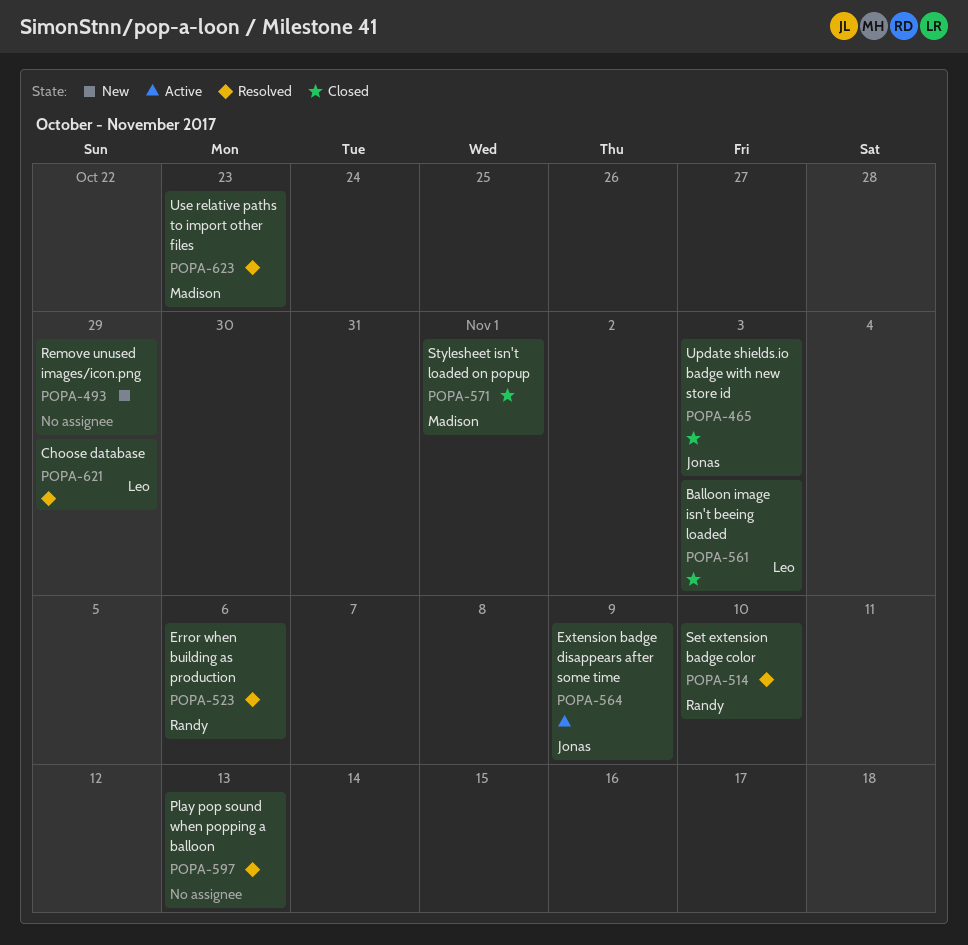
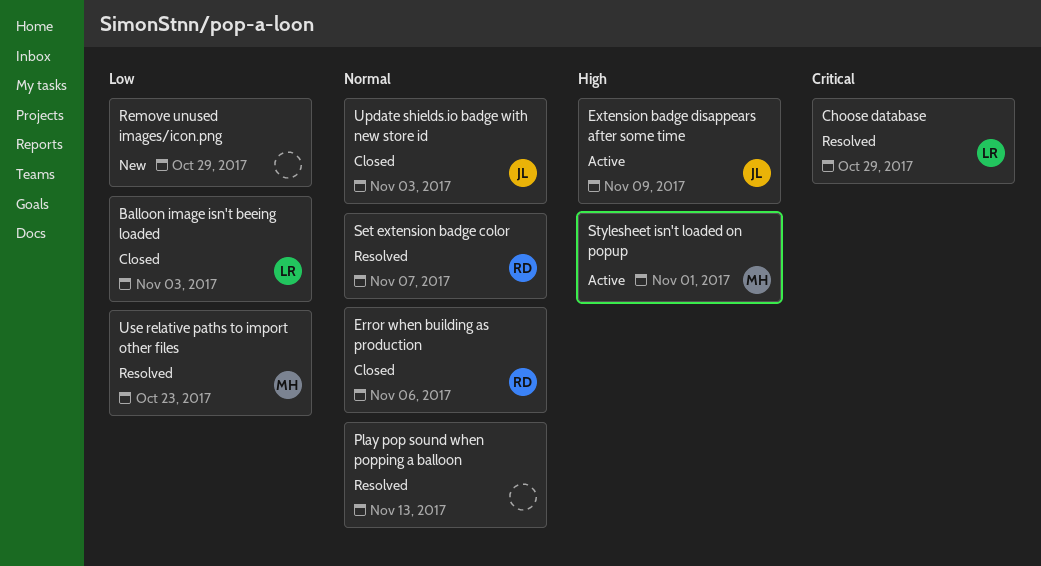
Error when building as production, status: Resolved -> Closed
Set extension badge color, due: Nov 10 -> Nov 7
Stylesheet isn't loaded on popup, status: Closed -> Active

